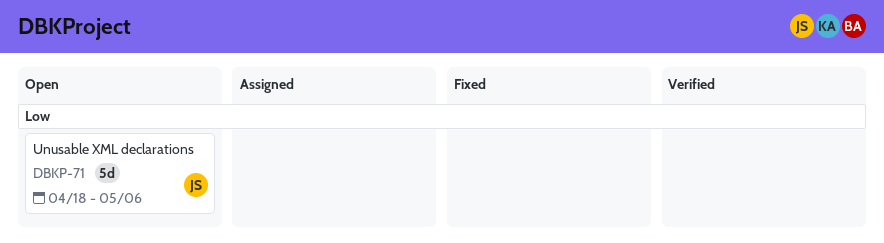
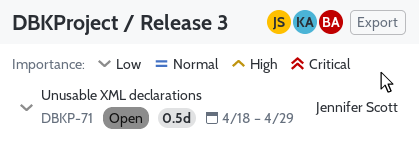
DBKP-71, estimate: 5d -> 0.5d
DBKP-71, due: May 6 -> Apr 29

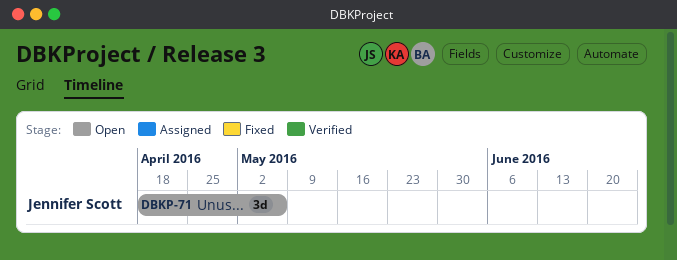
DBKP-71, estimate: 0.5d -> 3d
DBKP-71, due: Apr 29 -> May 6

